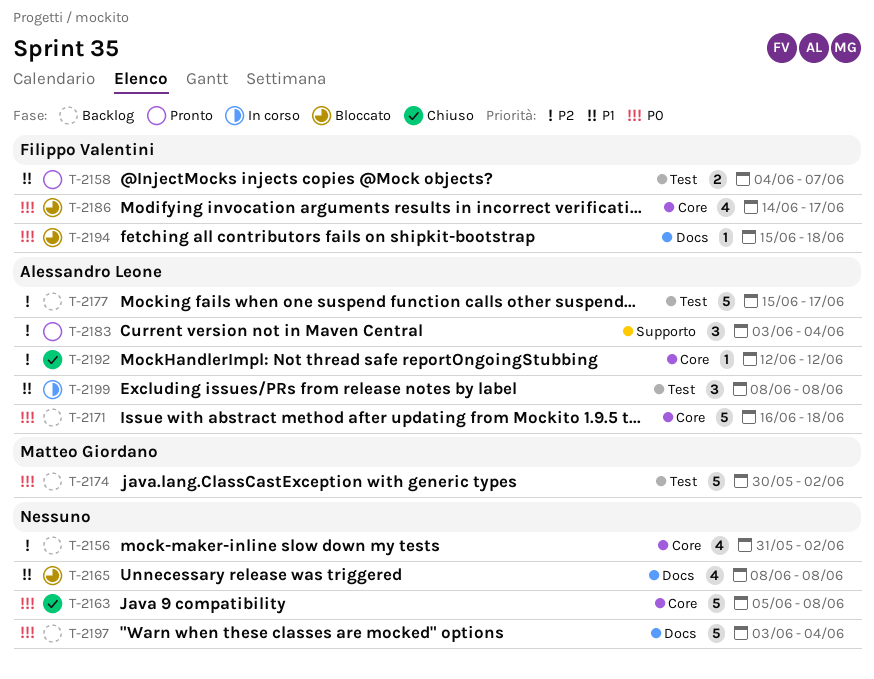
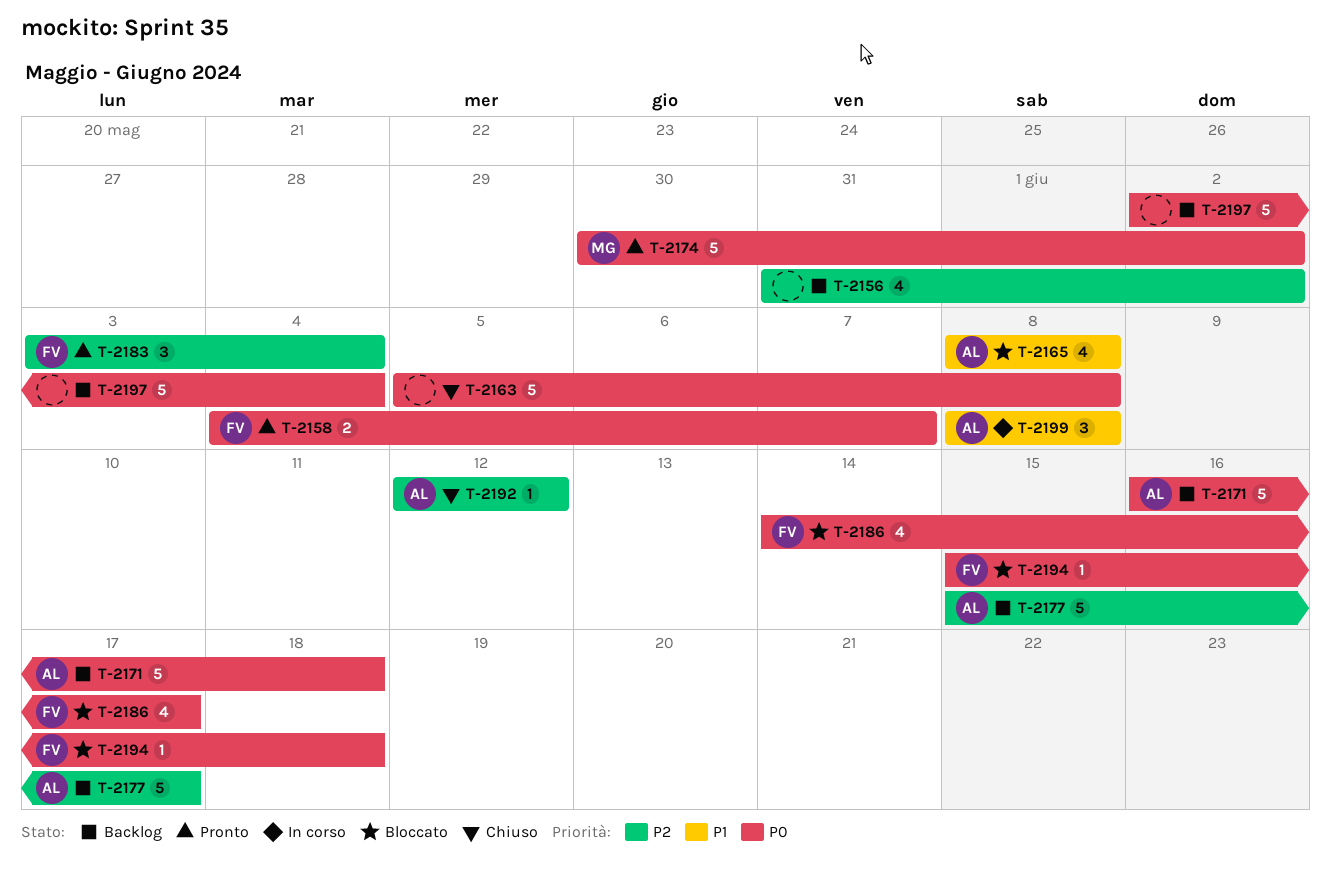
T-2158, priority: P1 -> P0
T-2165, owner: none -> Alessandro Leone
T-2174, status: Backlog -> Pronto
T-2183, owner: Alessandro Leone -> Filippo Valentini
T-2197, start: Jun 3 -> Jun 2

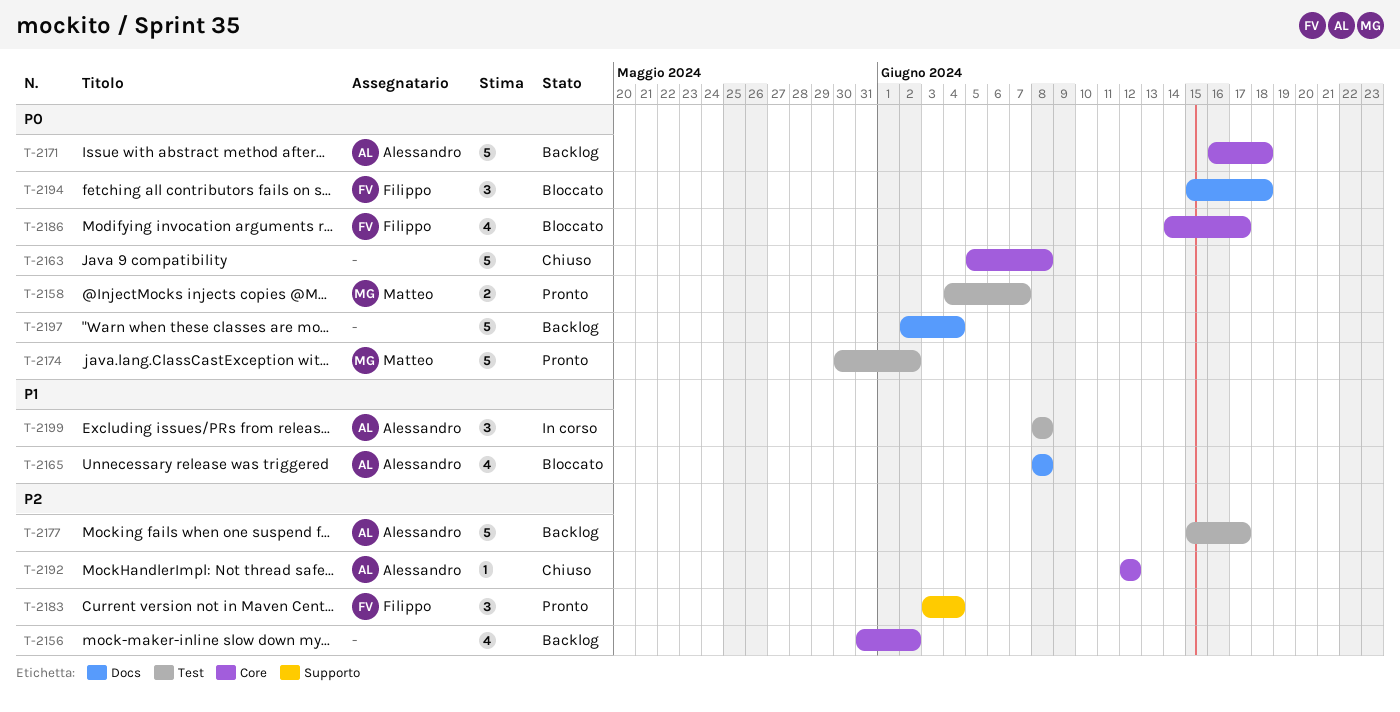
T-2158, owner: Filippo -> Matteo
T-2194, estimate: 1 -> 3

